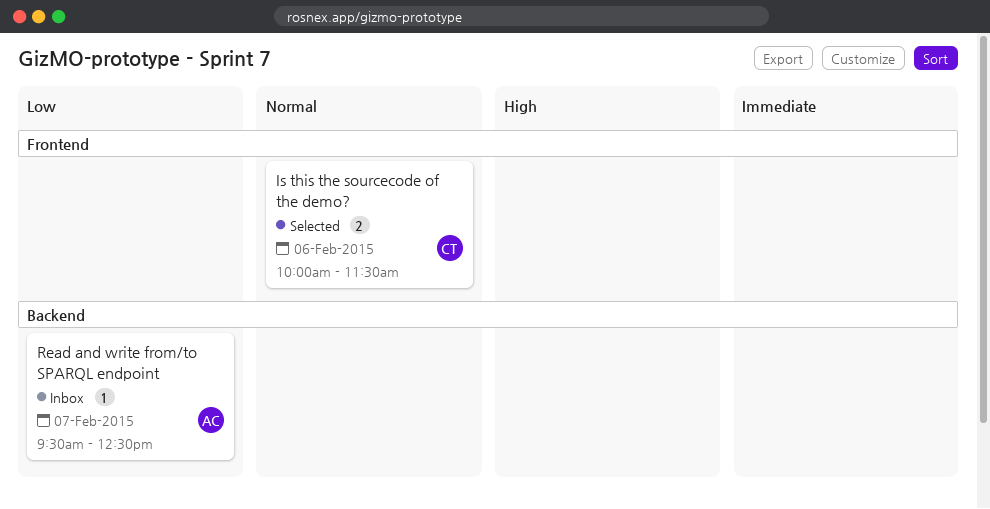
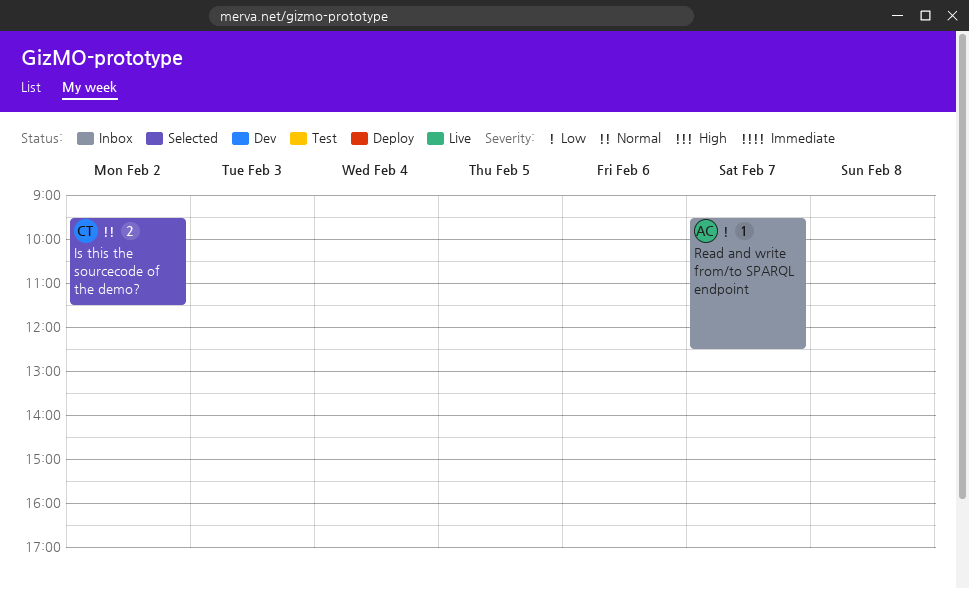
Is this the sourcecode of the demo?, day: Feb 6 -> Feb 2
Is this the sourcecode of the demo?, begins: 10:00 -> 09:30

